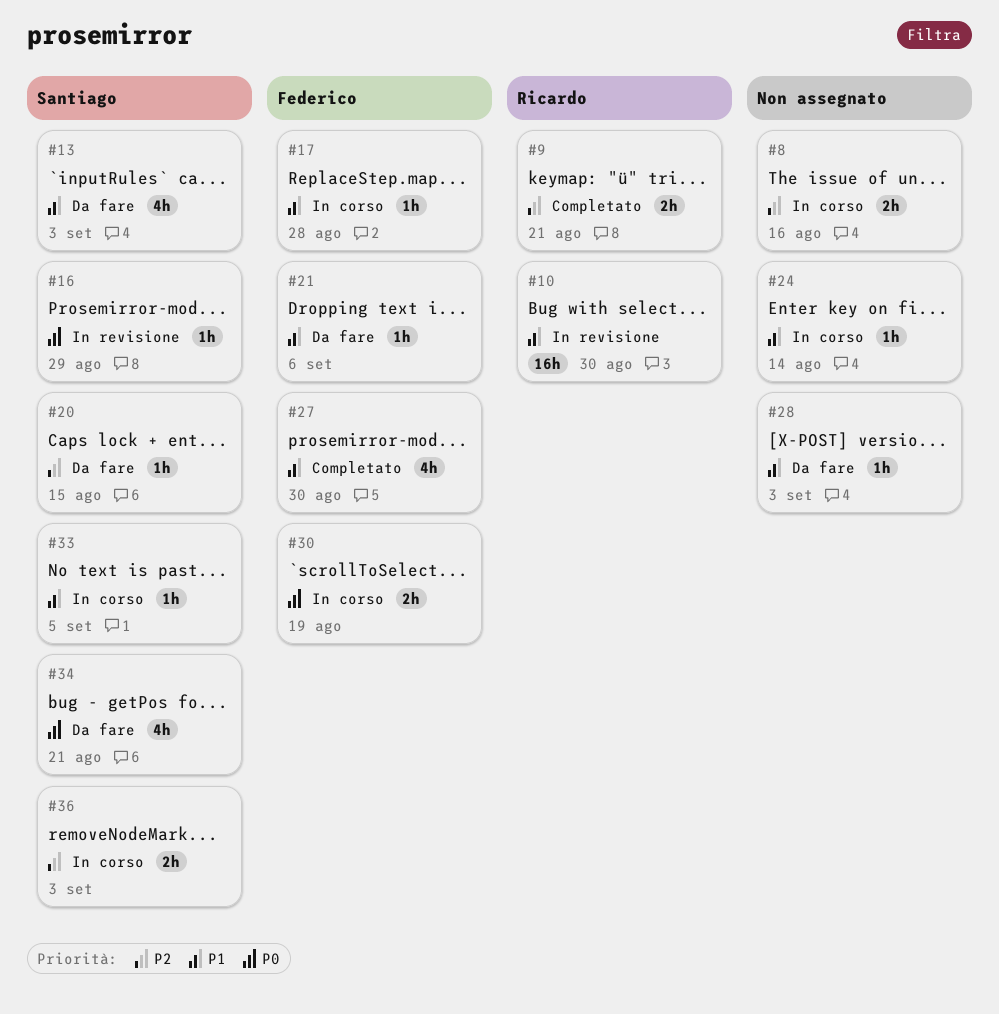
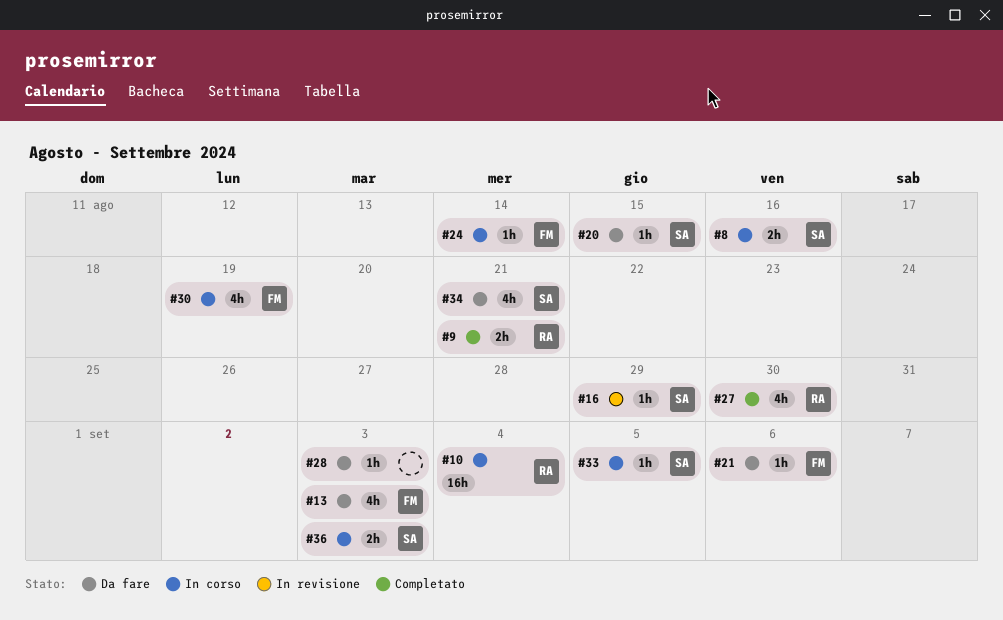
#8, owner: none -> Santiago
#10, status: In revisione -> In corso
#10, due: Aug 30 -> Sep 4
#13, owner: Santiago -> Federico
#17: present -> none
#24, owner: none -> Federico
#27, owner: Federico -> Ricardo
#30, estimate: 2h -> 4h

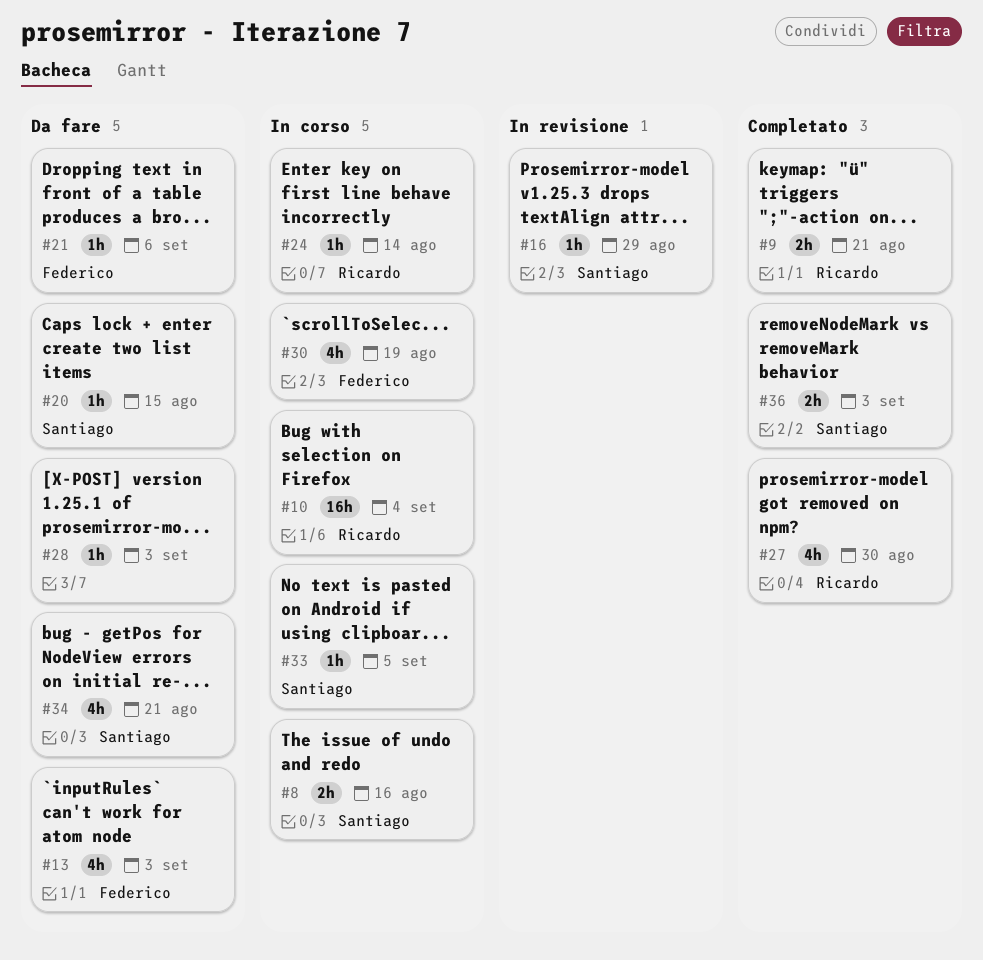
#24, owner: Federico -> Ricardo
#36, status: In corso -> Completato

